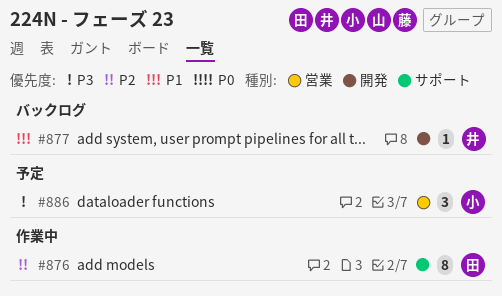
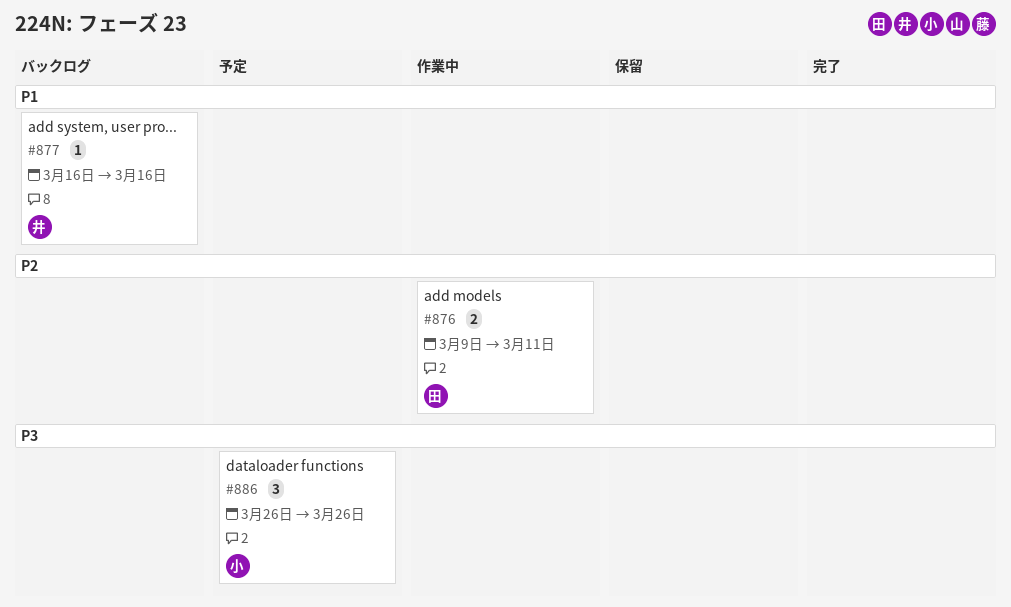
#876, estimate: 8 -> 2

